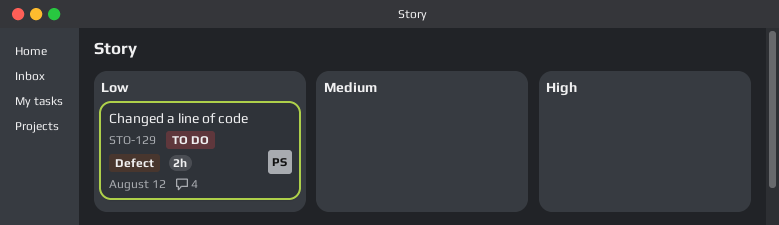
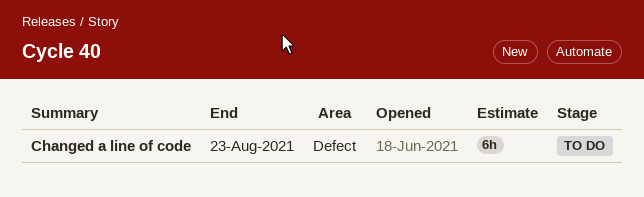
Changed a line of code, estimate: 2h -> 6h
Changed a line of code, due: Aug 12 -> Aug 23

